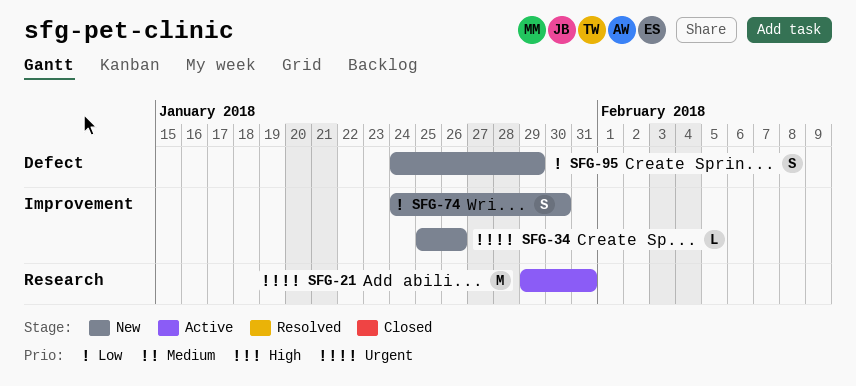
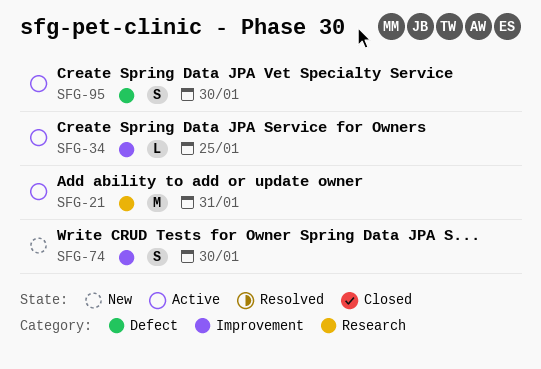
SFG-34, status: New -> Active
SFG-34, due: Jan 26 -> Jan 25
SFG-95, status: New -> Active
SFG-95, due: Jan 29 -> Jan 30

